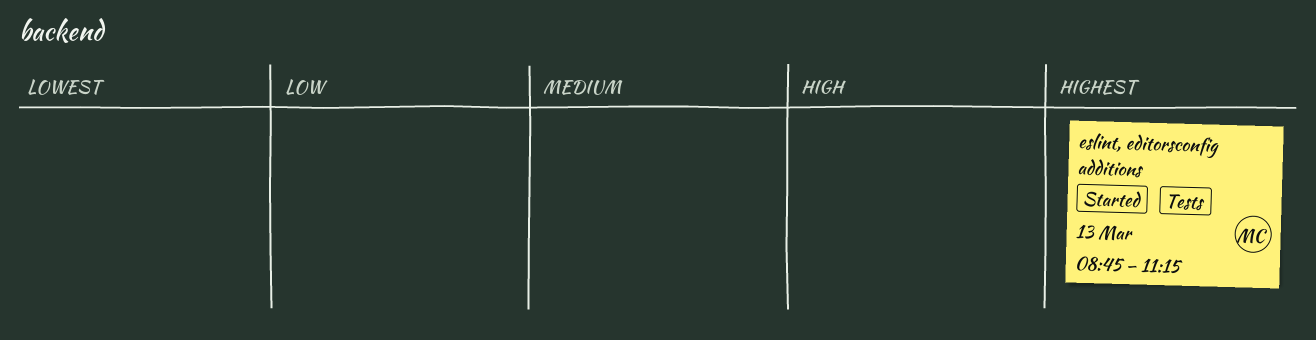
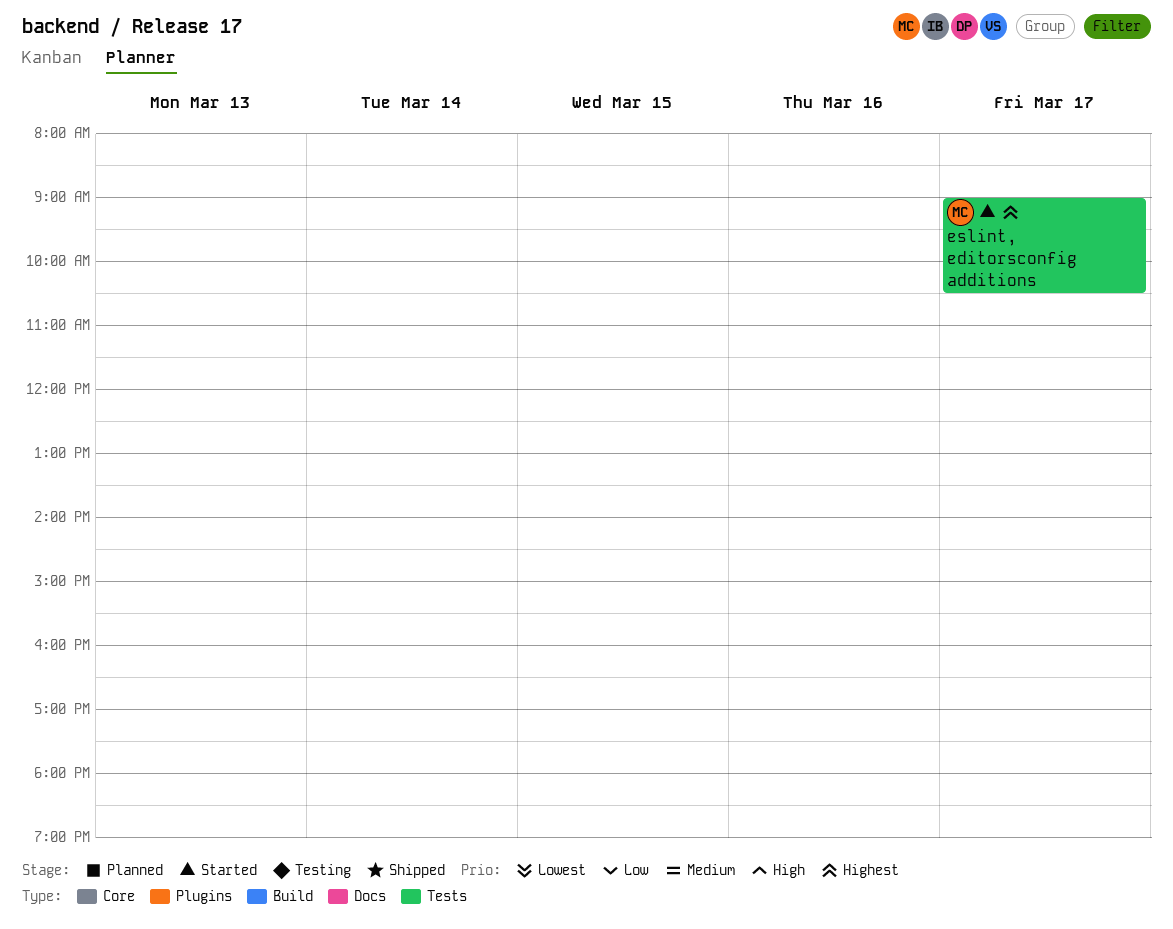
eslint, editorsconfig additions, day: Mar 13 -> Mar 17
eslint, editorsconfig additions, begins: 08:45 -> 09:00
eslint, editorsconfig additions, ends: 11:15 -> 10:30

